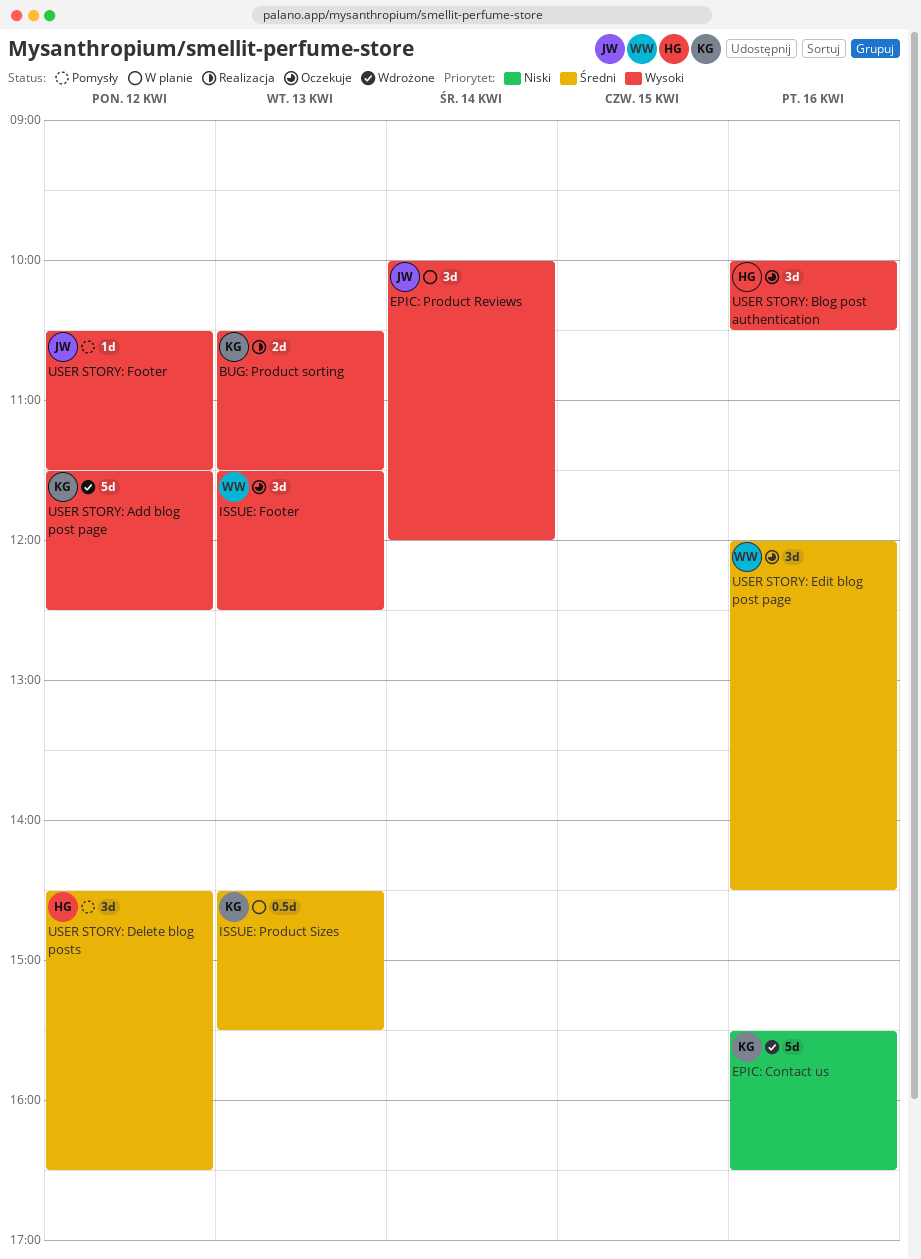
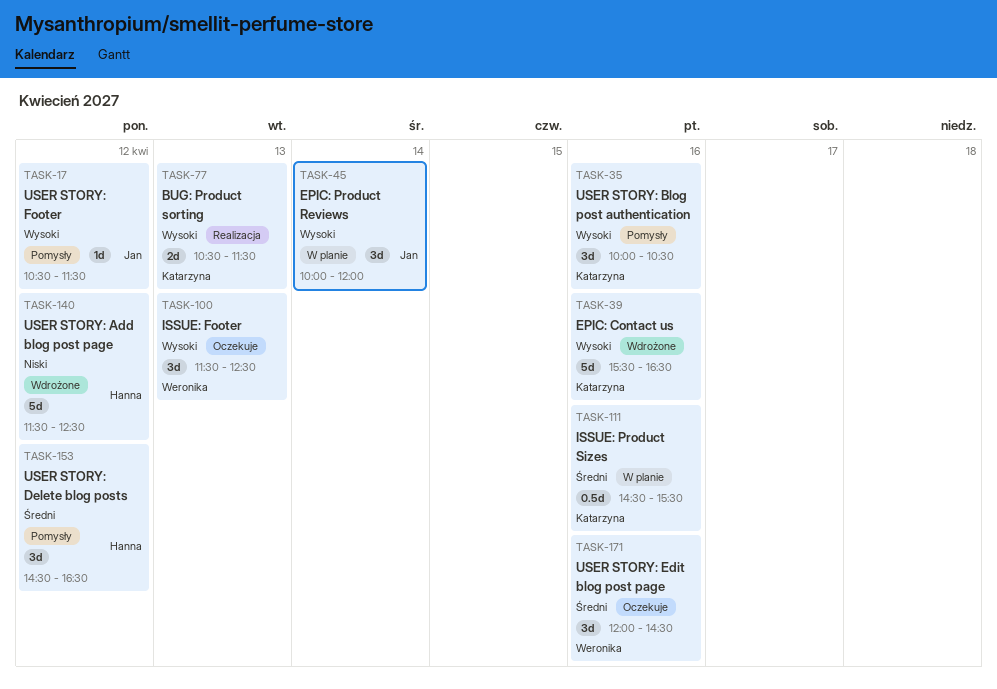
EPIC: Contact us, priority: Niski -> Wysoki
ISSUE: Product Sizes, day: Apr 13 -> Apr 16
USER STORY: Add blog post page, owner: Katarzyna -> Hanna
USER STORY: Add blog post page, priority: Wysoki -> Niski
USER STORY: Blog post authentication, status: Oczekuje -> Pomysły
USER STORY: Blog post authentication, owner: Hanna -> Katarzyna

